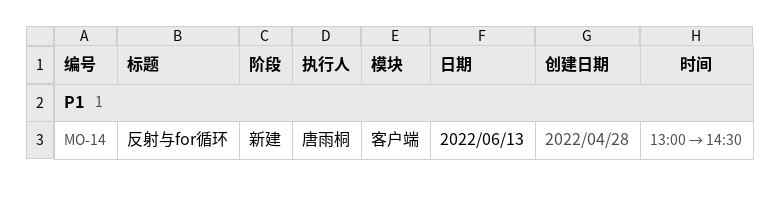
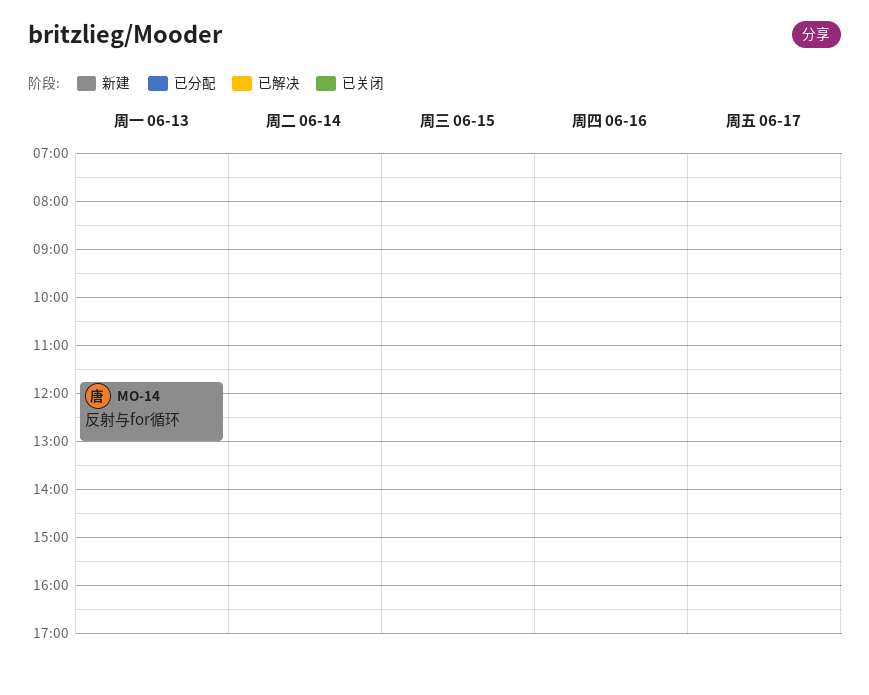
MO-14, begins: 13:00 -> 11:45
MO-14, ends: 14:30 -> 13:00

